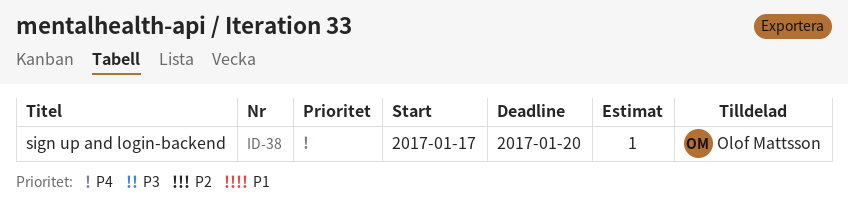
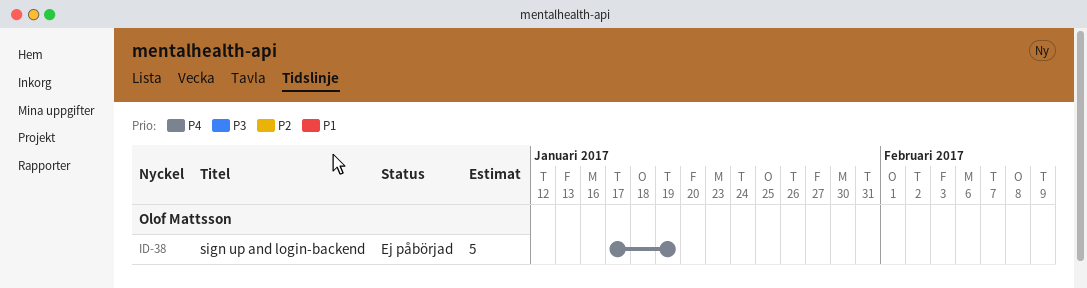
ID-38, estimate: 1 -> 5
ID-38, due: Jan 20 -> Jan 19

